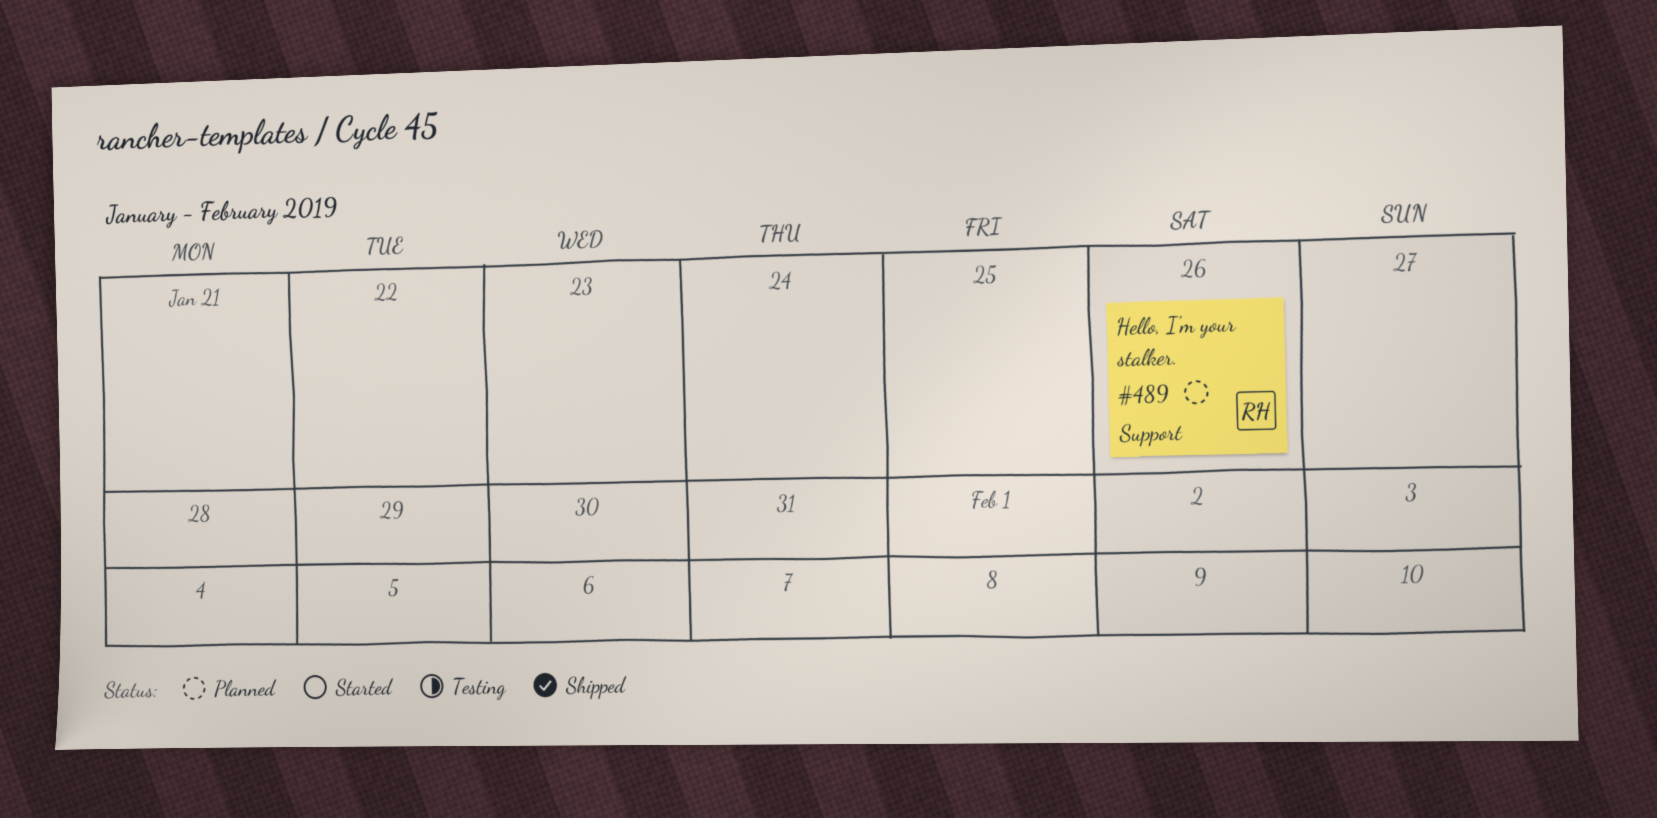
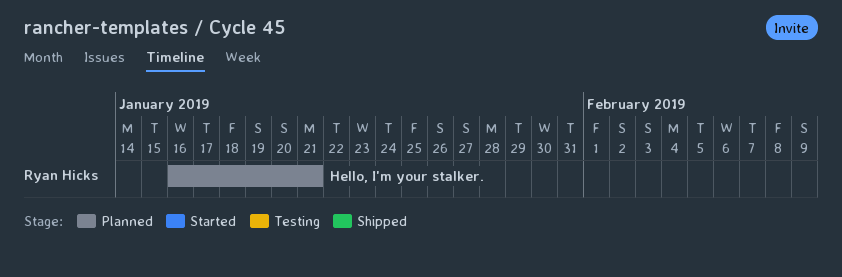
Hello, I'm your stalker., due: Jan 26 -> Jan 21

